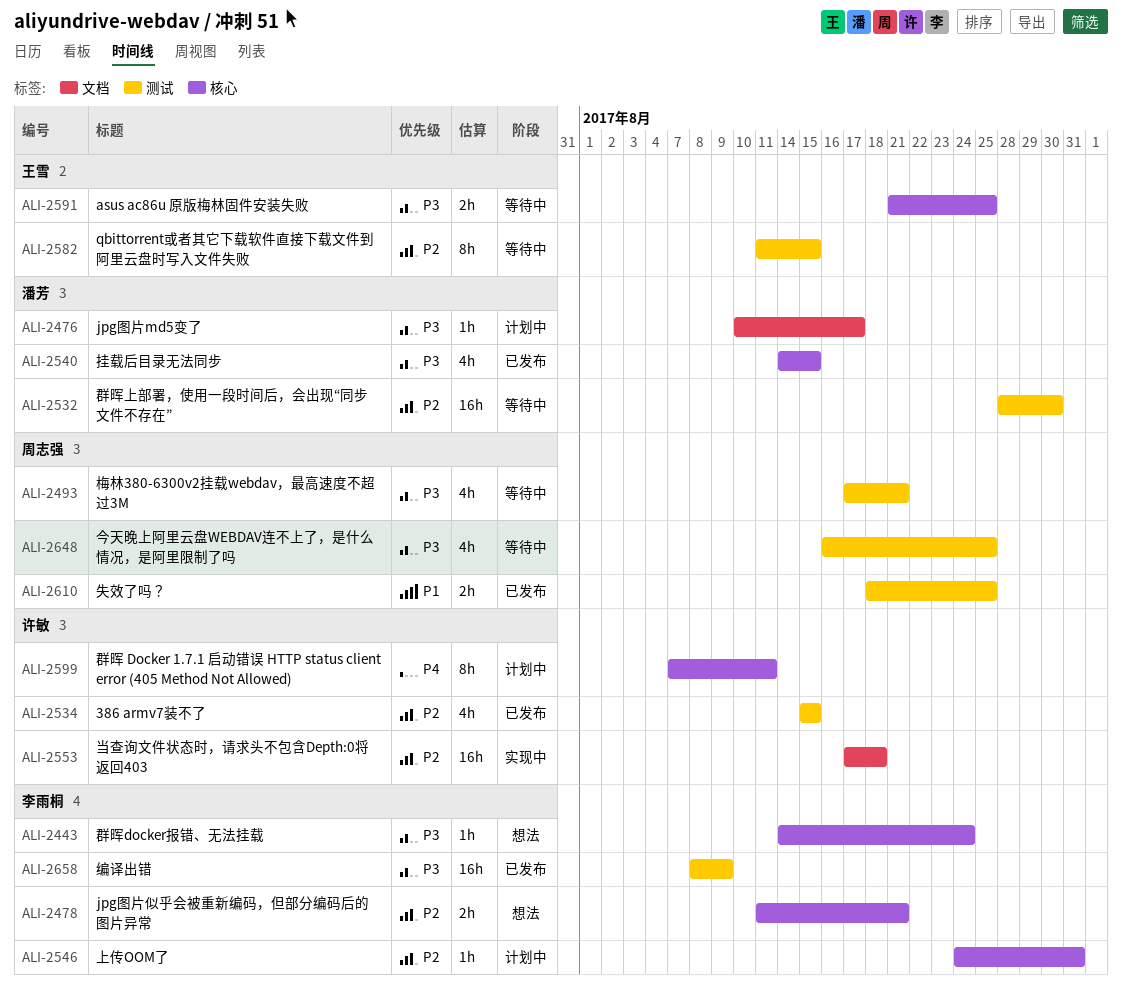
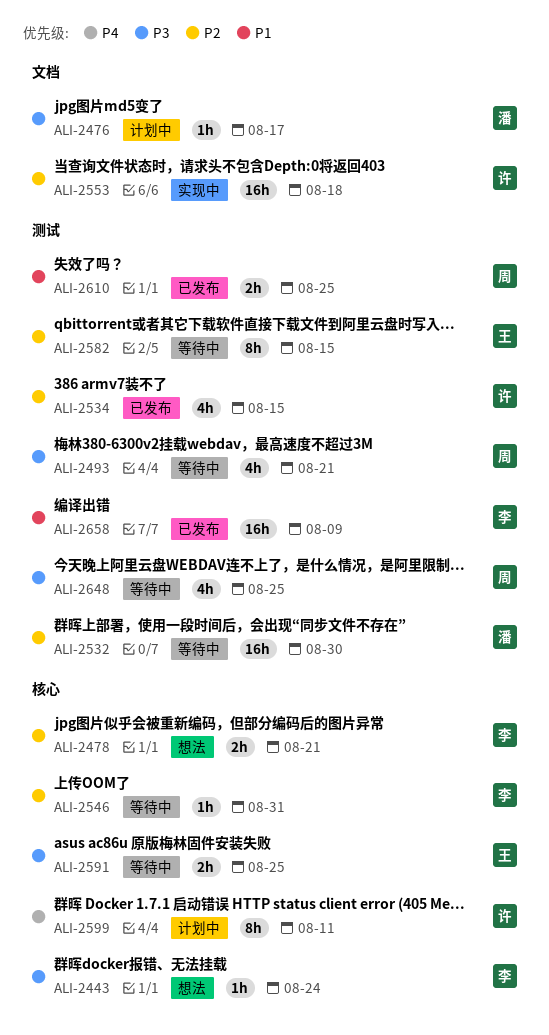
ALI-2540: present -> none
ALI-2546, status: 计划中 -> 等待中
ALI-2658, priority: P3 -> P1

